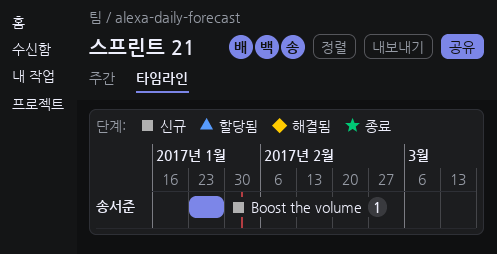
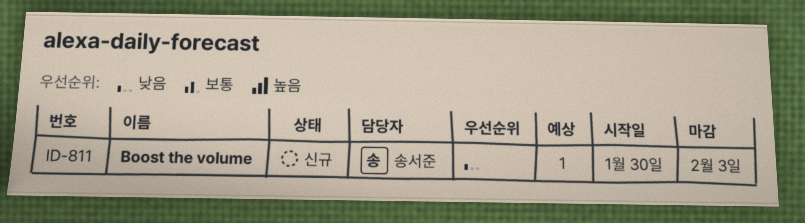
Boost the volume, start: Jan 23 -> Jan 30
Boost the volume, due: Jan 27 -> Feb 3

